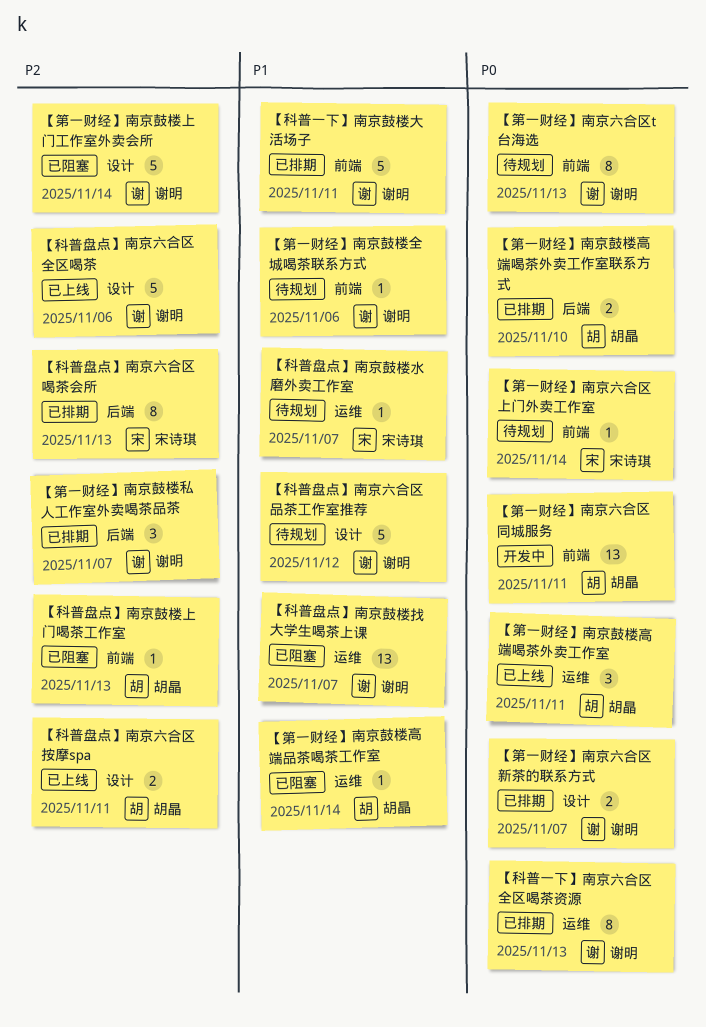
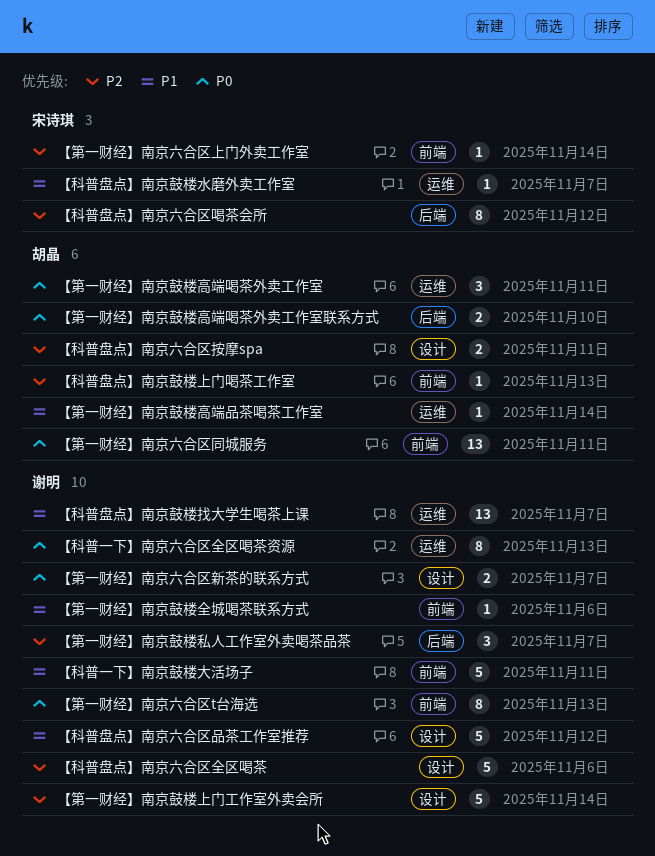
【科普盘点】南京六合区喝茶会所, due: Nov 13 -> Nov 12
【第一财经】南京六合区上门外卖工作室, priority: P0 -> P2

